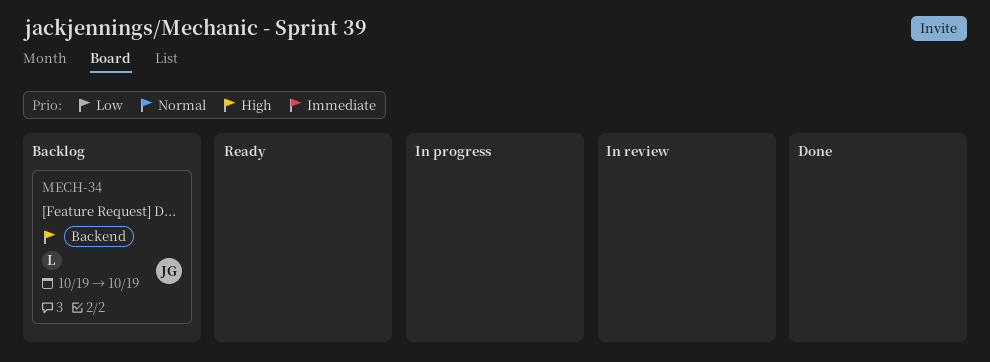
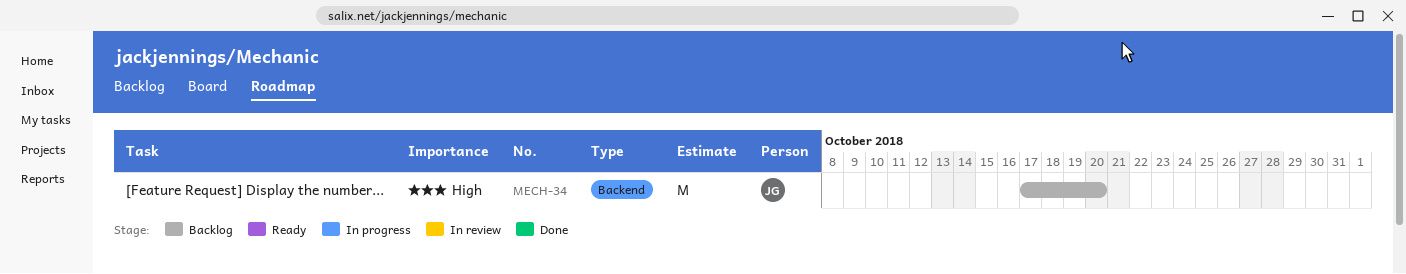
MECH-34, estimate: L -> M
MECH-34, start: Oct 19 -> Oct 17
MECH-34, due: Oct 19 -> Oct 20

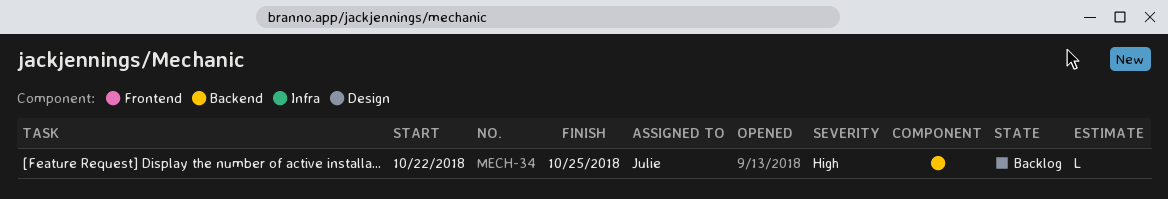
MECH-34, estimate: M -> L
MECH-34, start: Oct 17 -> Oct 22
MECH-34, due: Oct 20 -> Oct 25

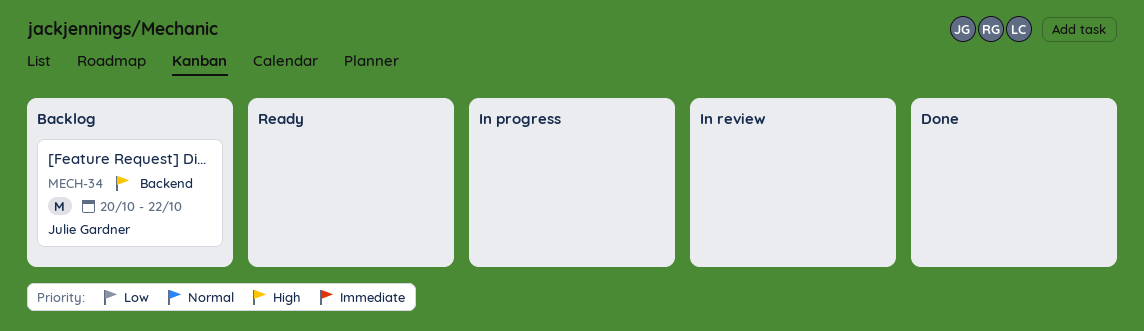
MECH-34, estimate: L -> M
MECH-34, start: Oct 22 -> Oct 20
MECH-34, due: Oct 25 -> Oct 22

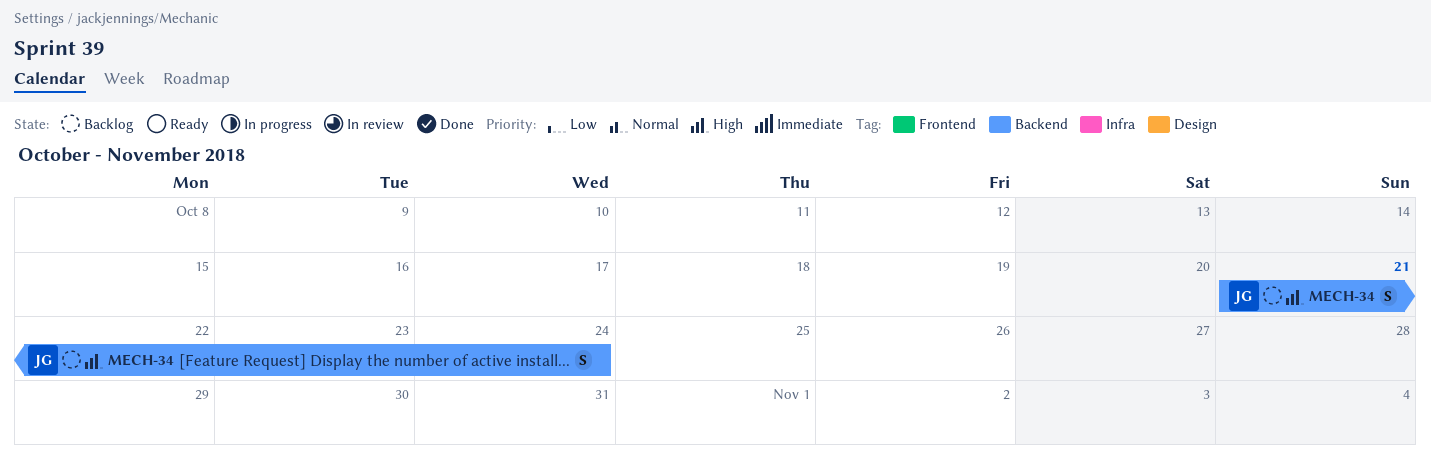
MECH-34, estimate: M -> S
MECH-34, start: Oct 20 -> Oct 21
MECH-34, due: Oct 22 -> Oct 24

